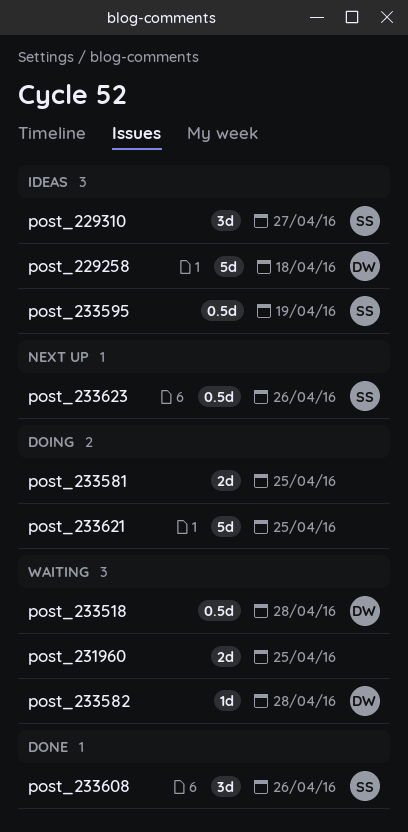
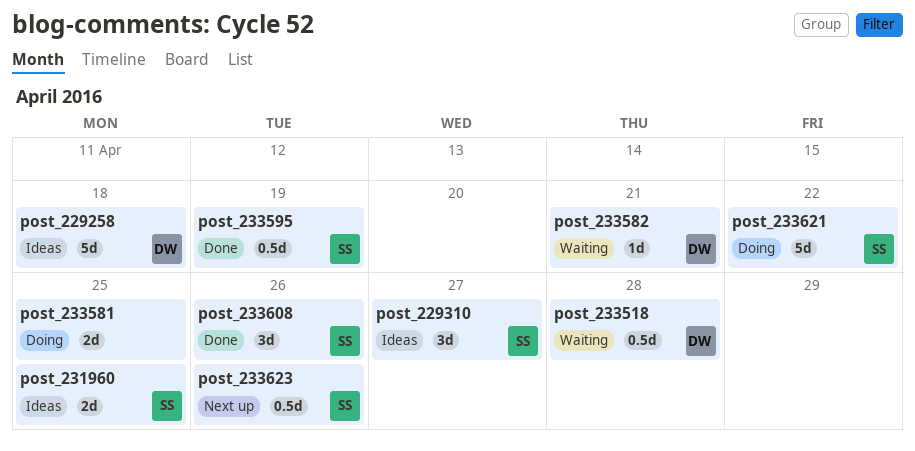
post_231960, status: Waiting -> Ideas
post_231960, owner: none -> SS
post_233582, due: Apr 28 -> Apr 21
post_233595, status: Ideas -> Done
post_233621, owner: none -> SS
post_233621, due: Apr 25 -> Apr 22

